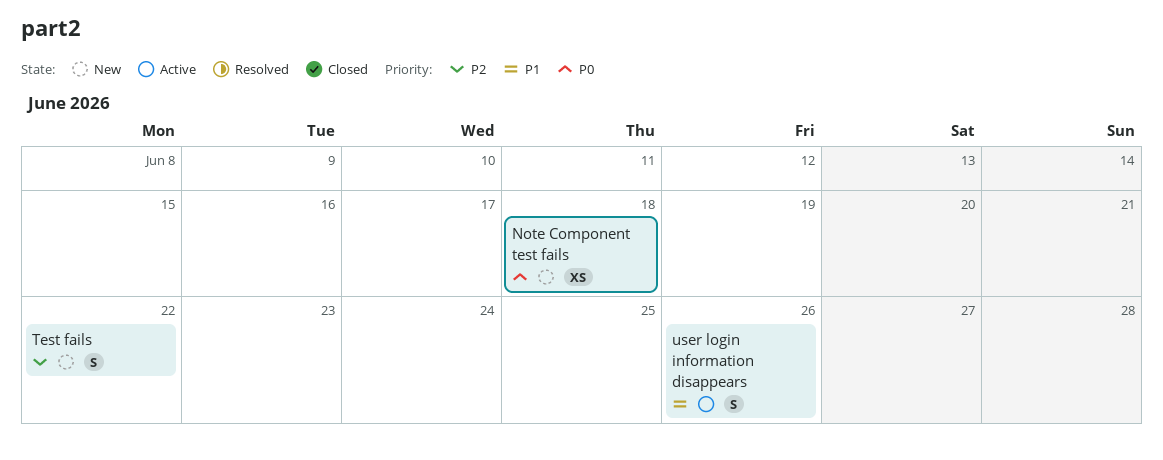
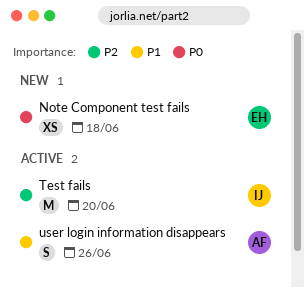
Test fails, status: New -> Active
Test fails, estimate: S -> M
Test fails, due: Jun 22 -> Jun 20

